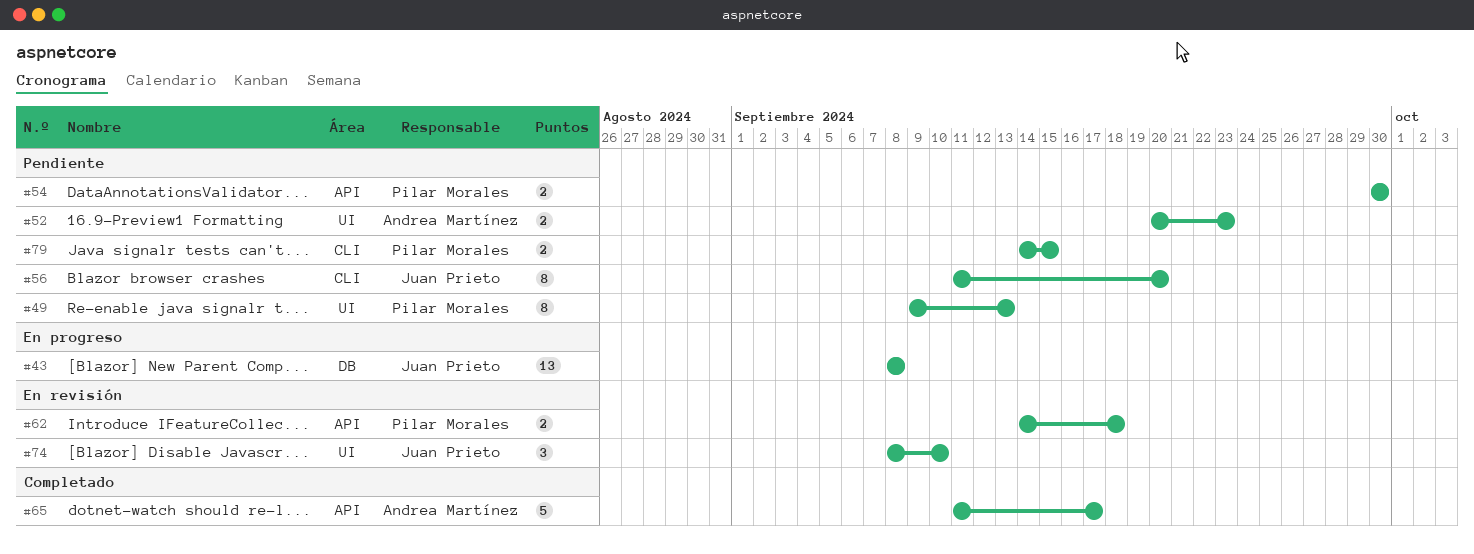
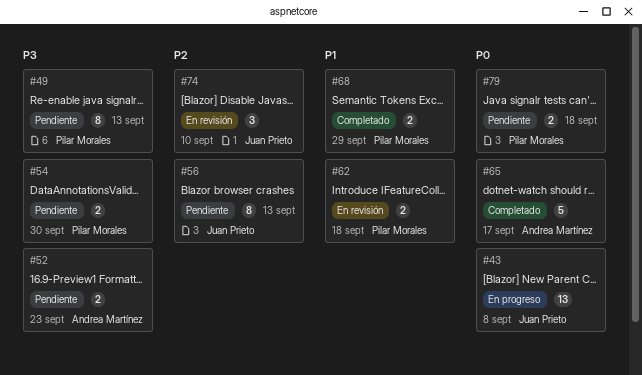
#56, due: Sep 20 -> Sep 13
#68: none -> present
#79, due: Sep 15 -> Sep 18

